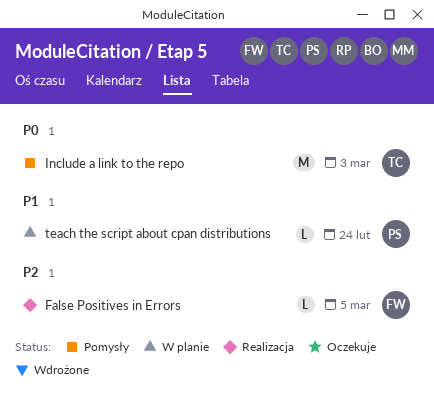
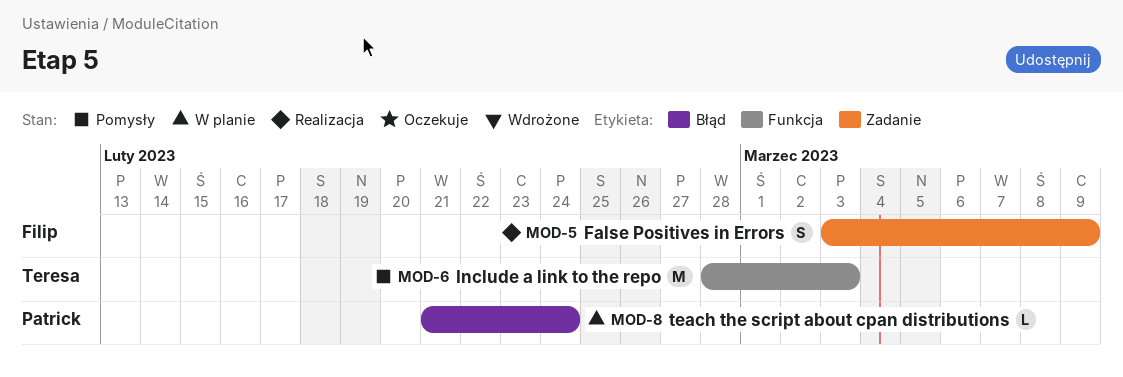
False Positives in Errors, estimate: L -> S
False Positives in Errors, due: Mar 5 -> Mar 9

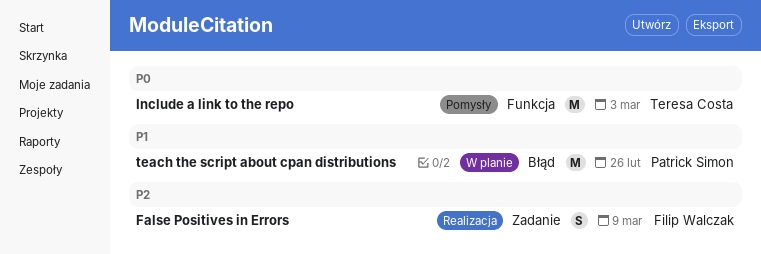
teach the script about cpan distributions, estimate: L -> M
teach the script about cpan distributions, due: Feb 24 -> Feb 26

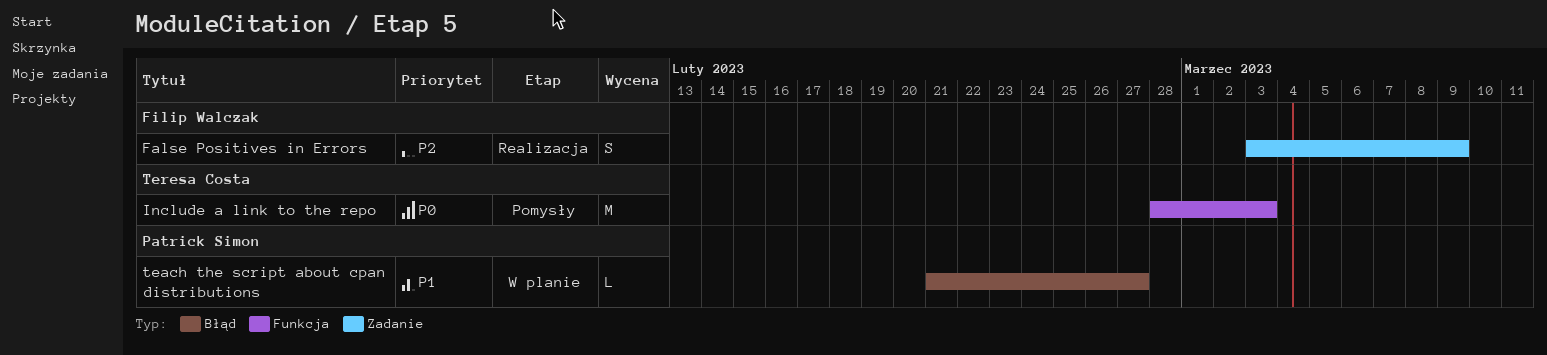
teach the script about cpan distributions, estimate: M -> L
teach the script about cpan distributions, due: Feb 26 -> Feb 27

